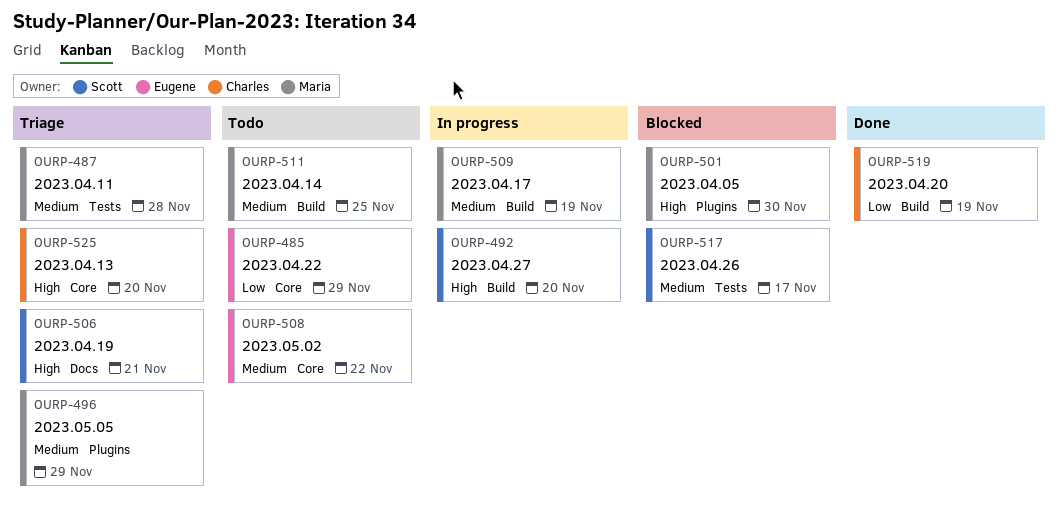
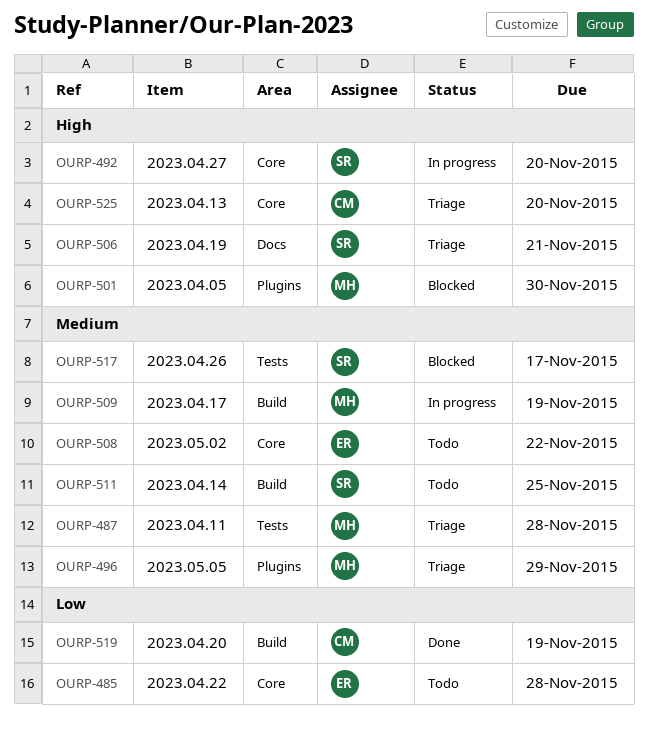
OURP-485, due: Nov 29 -> Nov 28
OURP-492, label: Build -> Core
OURP-511, owner: Maria -> Scott

